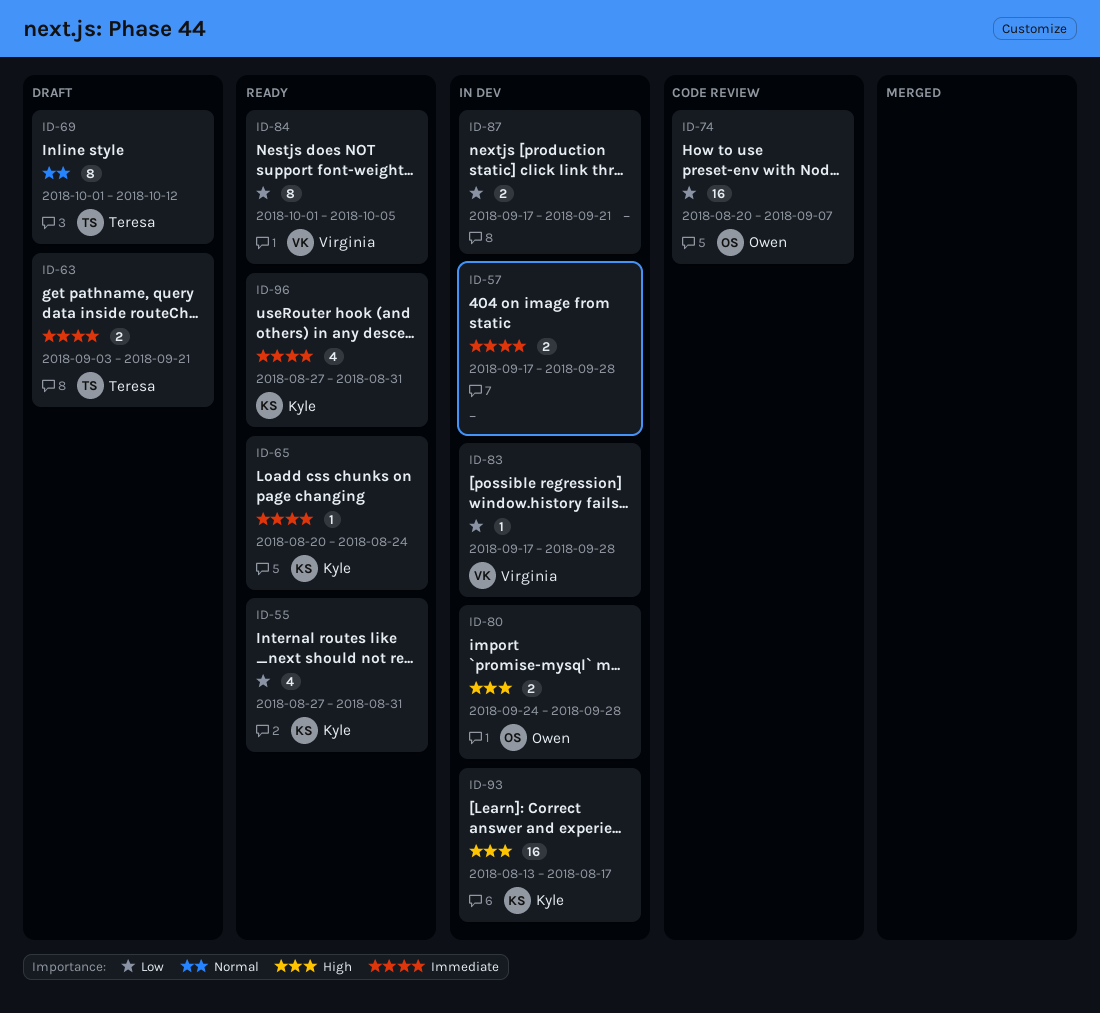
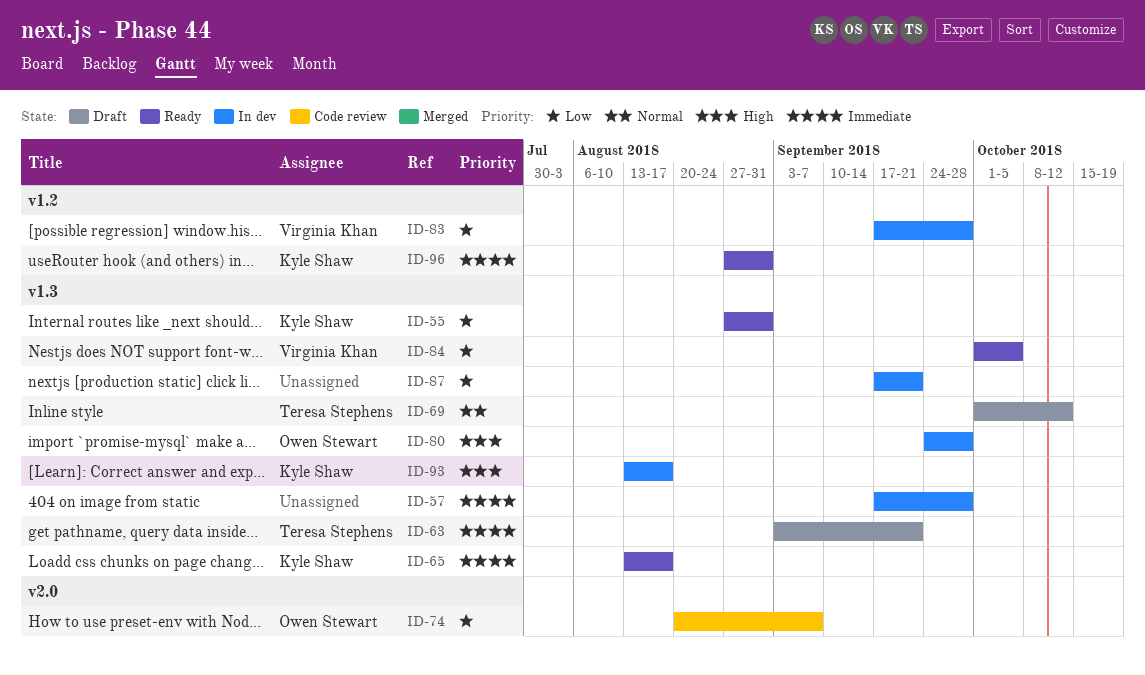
ID-65, start: Aug 20 -> Aug 13
ID-65, due: Aug 24 -> Aug 17

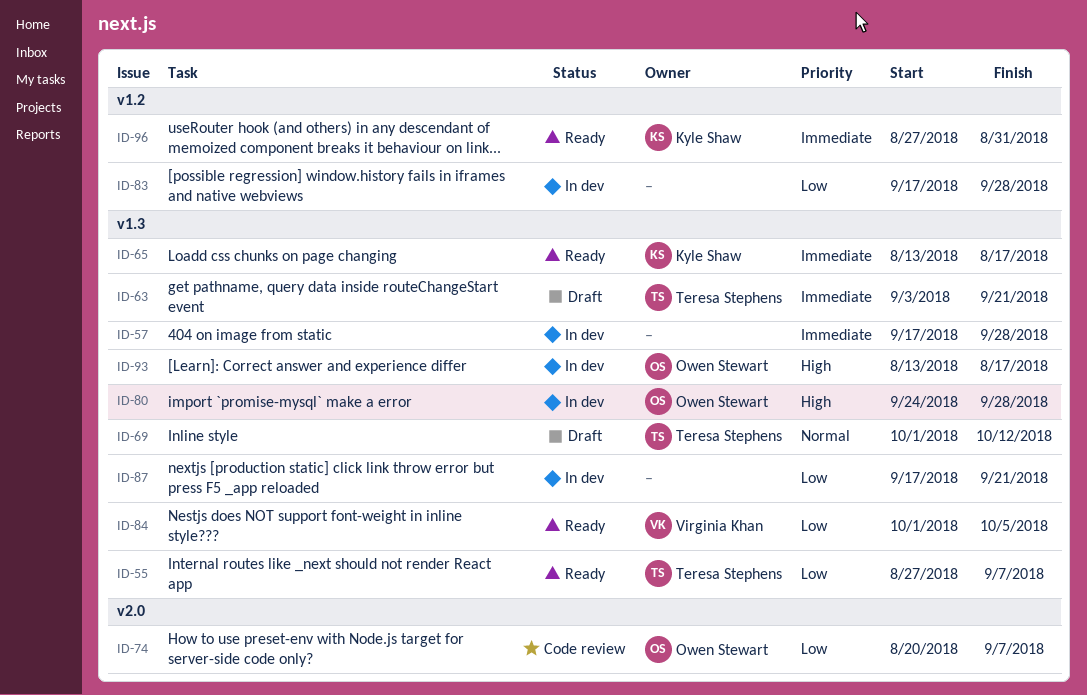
ID-55, owner: Kyle Shaw -> Teresa Stephens
ID-55, due: Aug 31 -> Sep 7
ID-83, owner: Virginia Khan -> none
ID-93, owner: Kyle Shaw -> Owen Stewart

